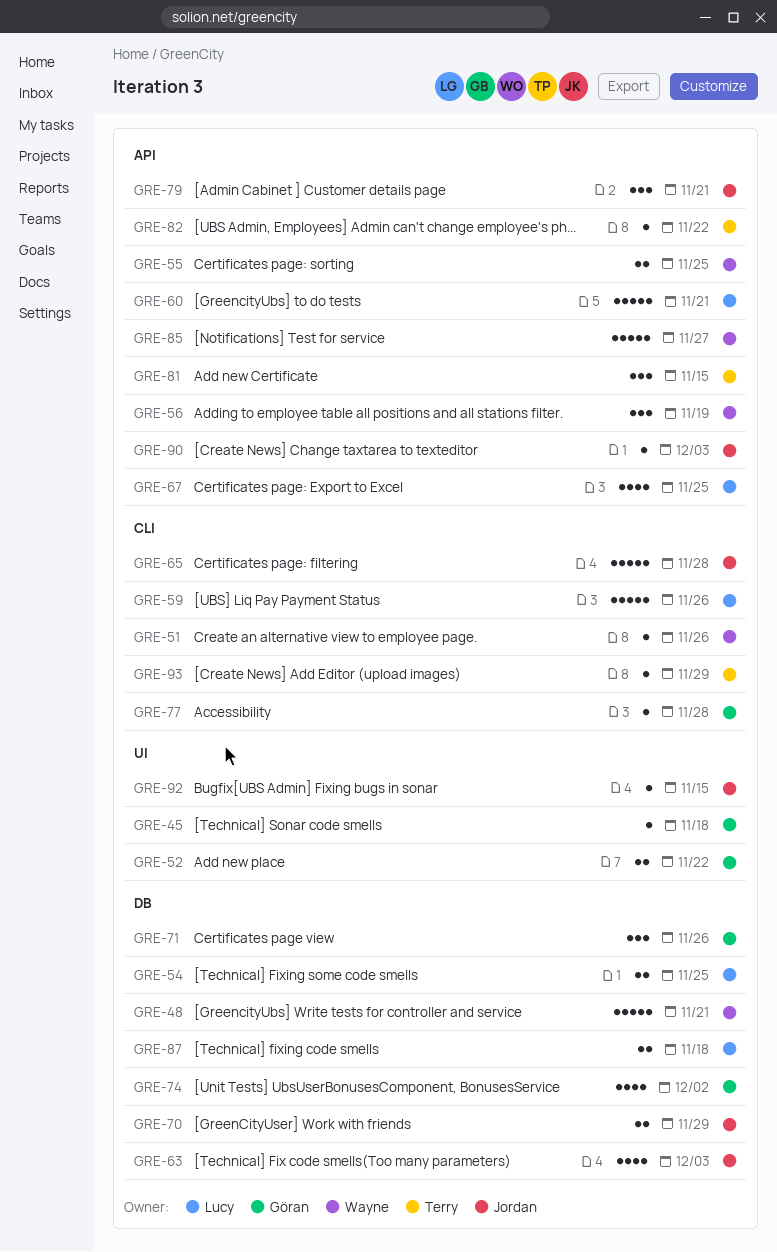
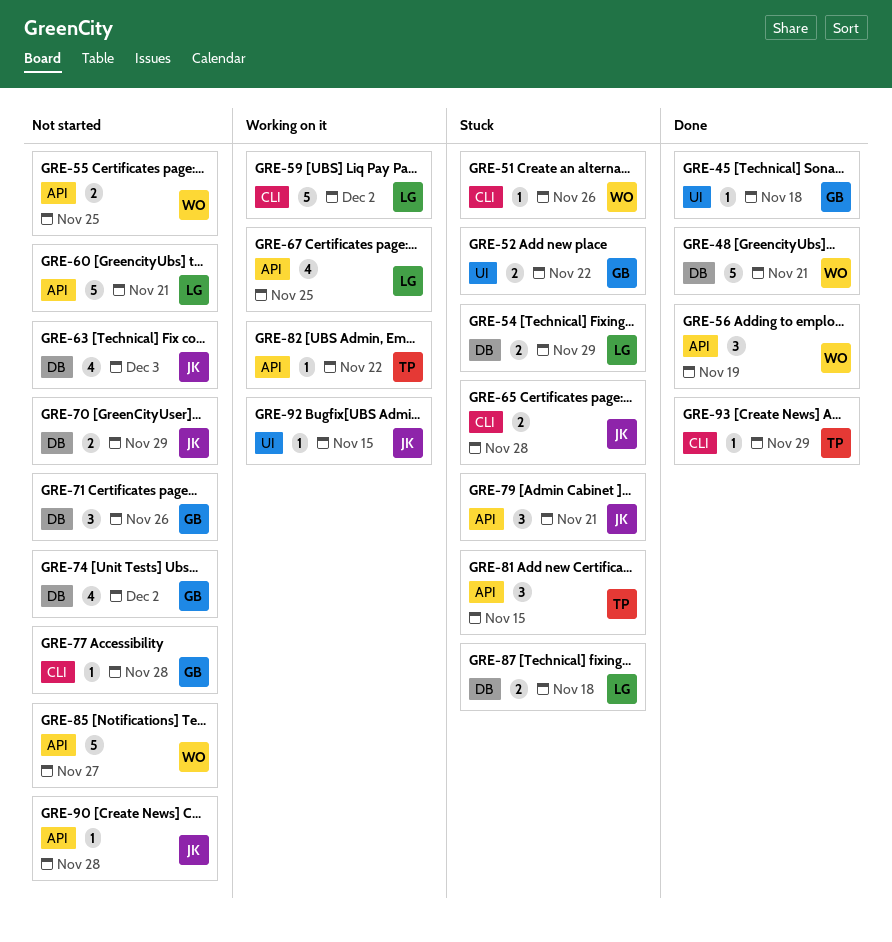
GRE-54, due: Nov 25 -> Nov 29
GRE-59, due: Nov 26 -> Dec 2
GRE-65, estimate: 5 -> 2
GRE-90, due: Dec 3 -> Nov 28

